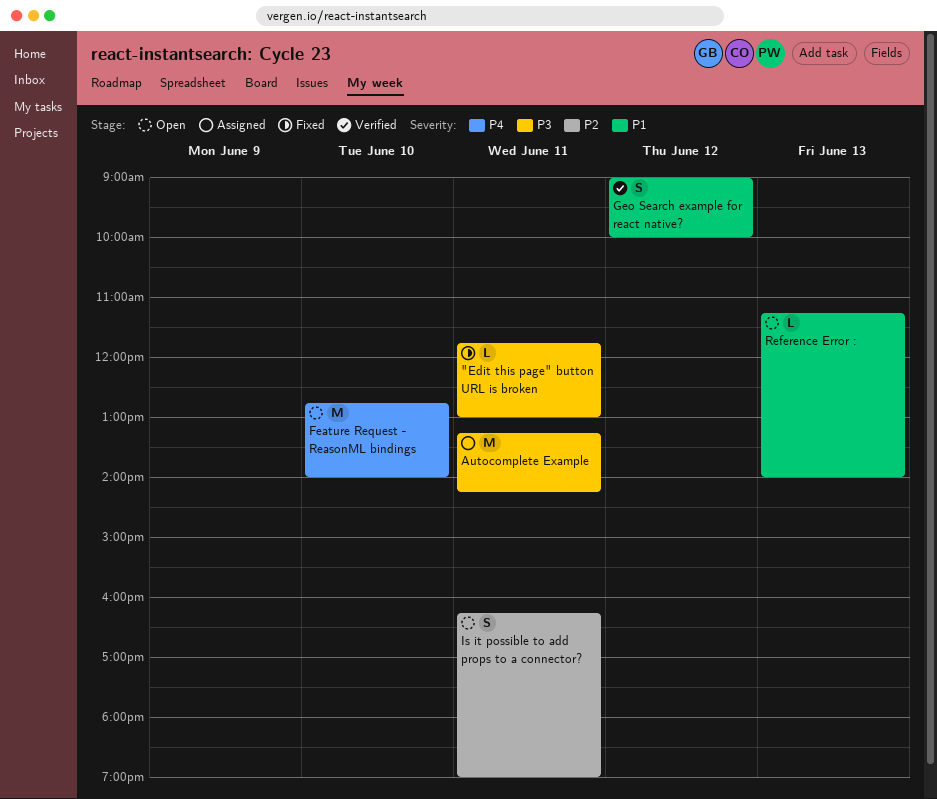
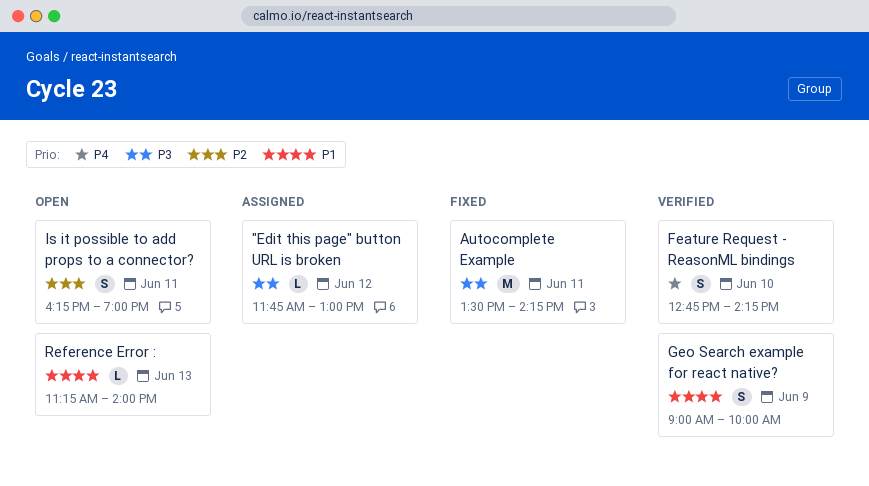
"Edit this page" button URL is broken, status: Fixed -> Assigned
"Edit this page" button URL is broken, day: Jun 11 -> Jun 12
Autocomplete Example, status: Assigned -> Fixed
Autocomplete Example, begins: 13:15 -> 13:30
Feature Request - ReasonML bindings, status: Open -> Verified
Feature Request - ReasonML bindings, estimate: M -> S
Feature Request - ReasonML bindings, ends: 14:00 -> 14:15
Geo Search example for react native?, day: Jun 12 -> Jun 9

